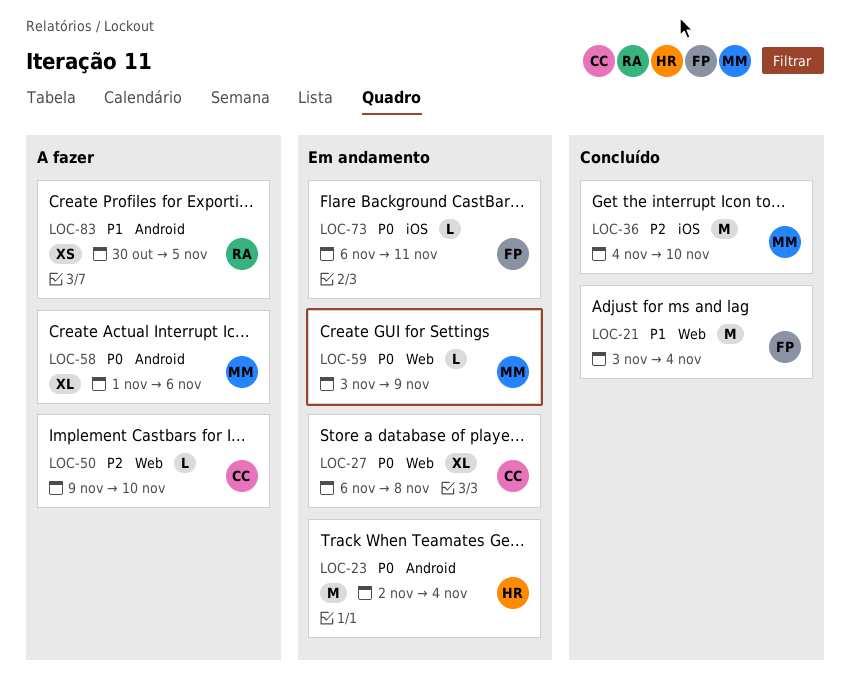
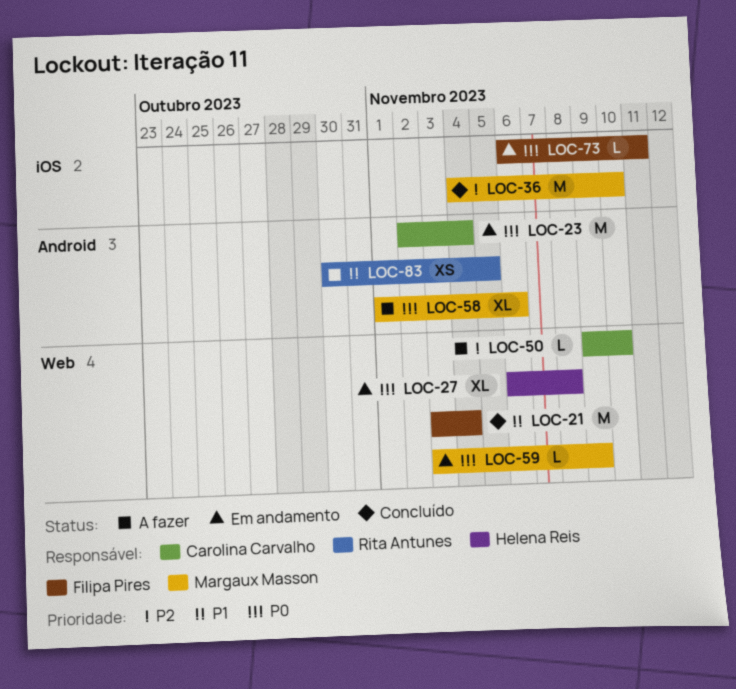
LOC-23, owner: Helena Reis -> Carolina Carvalho
LOC-27, owner: Carolina Carvalho -> Helena Reis

